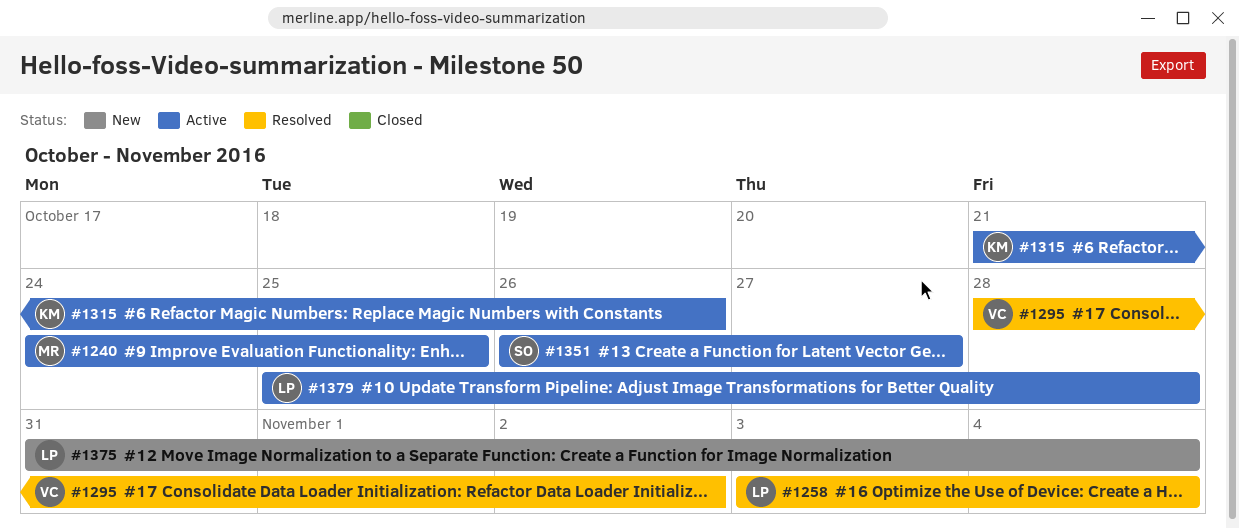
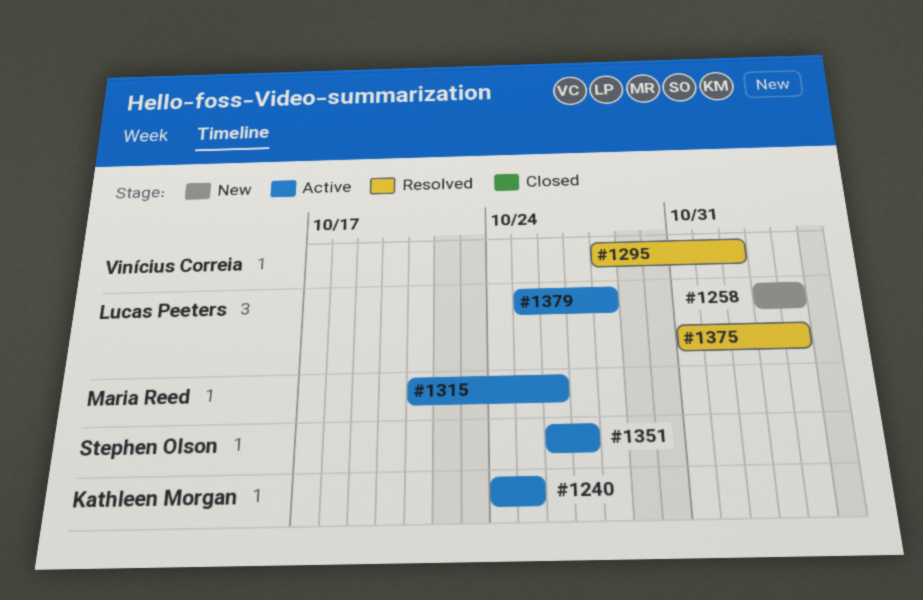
#1240, owner: Maria Reed -> Kathleen Morgan
#1258, status: Resolved -> New
#1315, owner: Kathleen Morgan -> Maria Reed
#1375, status: New -> Resolved

